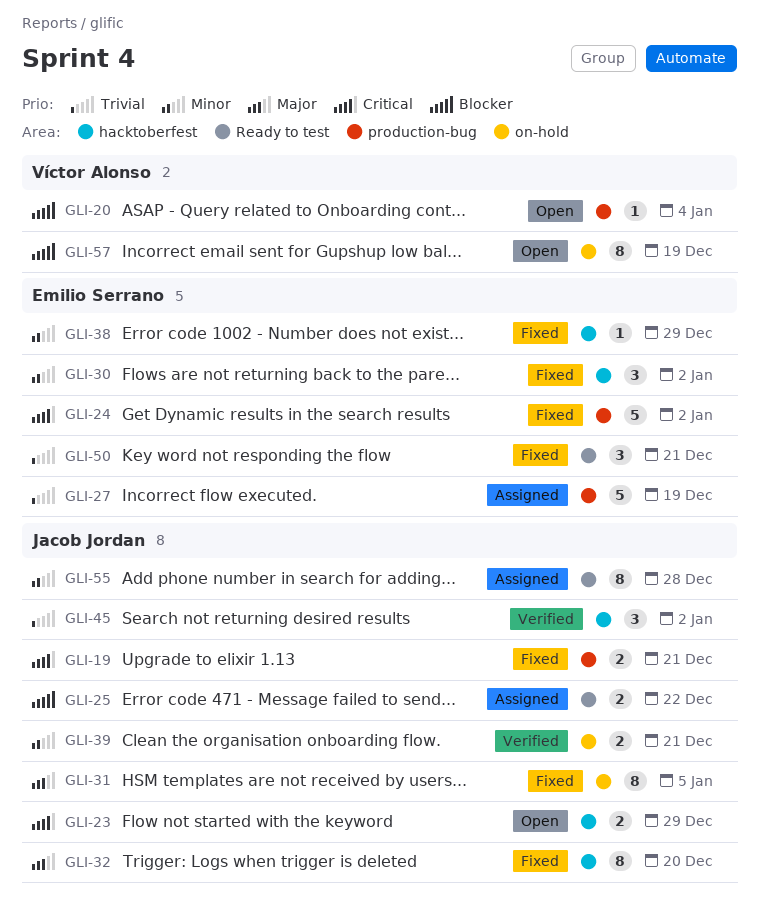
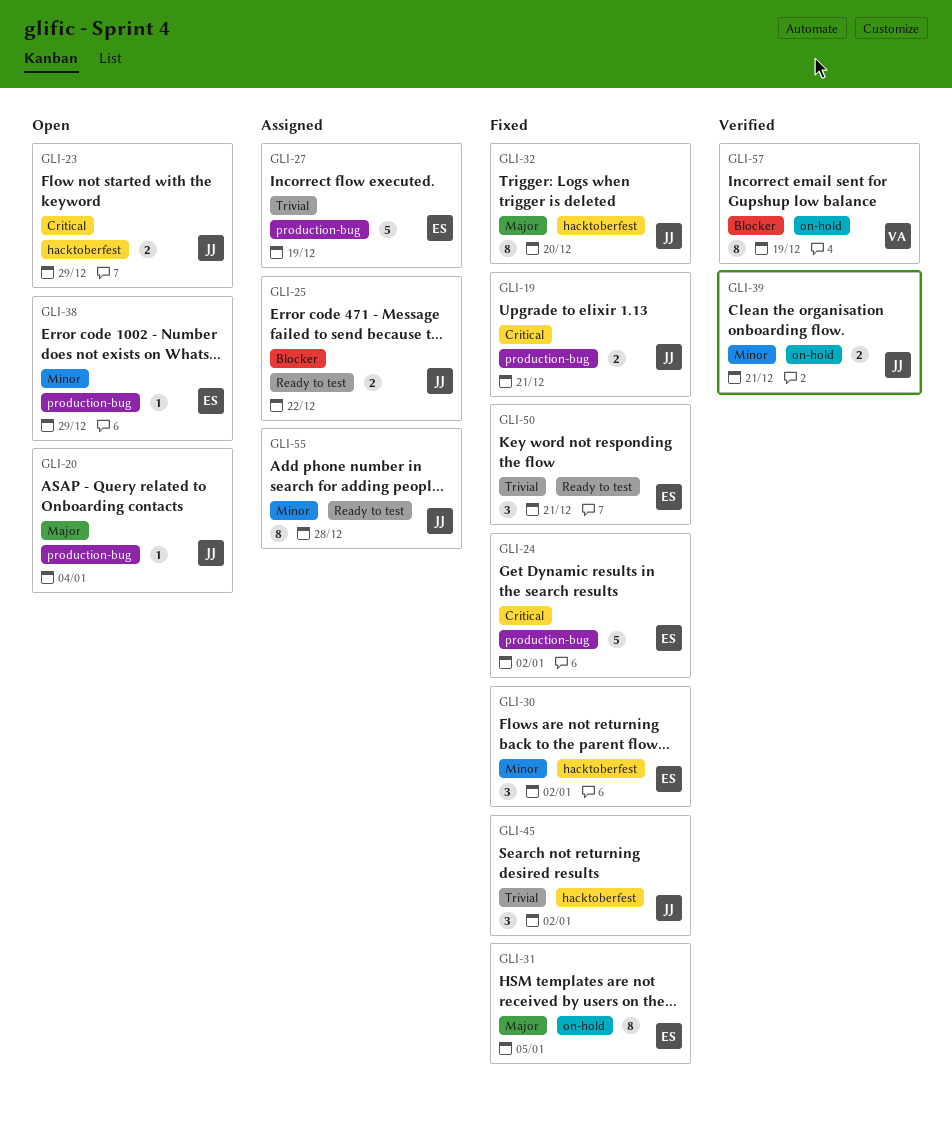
GLI-20, owner: Víctor Alonso -> Jacob Jordan
GLI-20, priority: Blocker -> Major
GLI-31, owner: Jacob Jordan -> Emilio Serrano
GLI-38, status: Fixed -> Open
GLI-38, label: hacktoberfest -> production-bug
GLI-45, status: Verified -> Fixed
GLI-57, status: Open -> Verified

